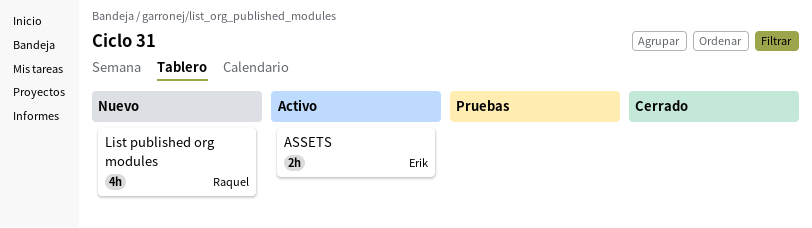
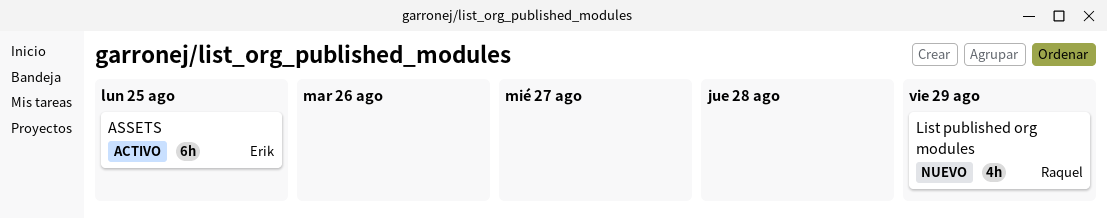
ASSETS, estimate: 2h -> 6h

